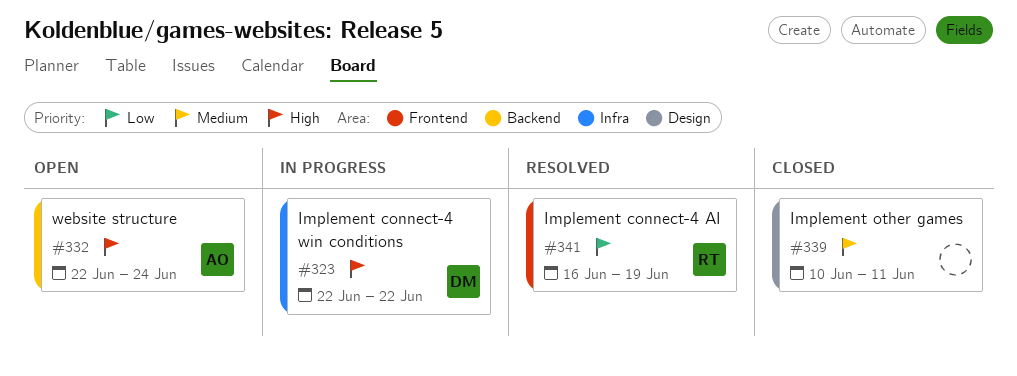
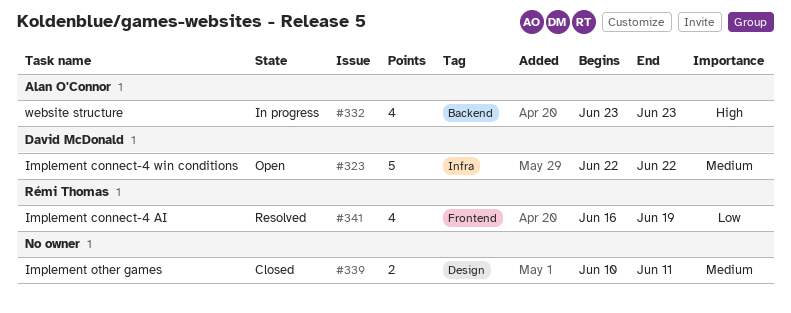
#323, status: In progress -> Open
#323, priority: High -> Medium
#332, status: Open -> In progress
#332, start: Jun 22 -> Jun 23
#332, due: Jun 24 -> Jun 23

